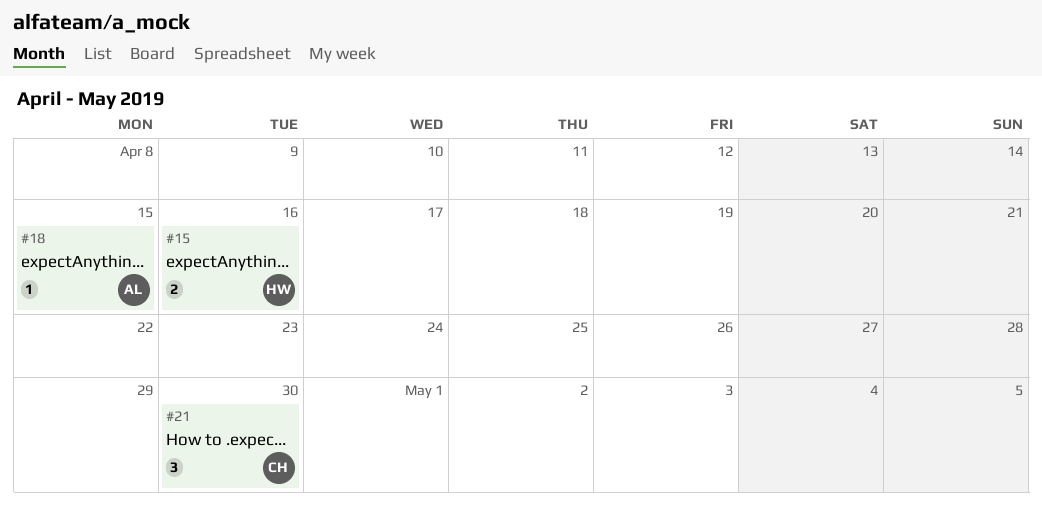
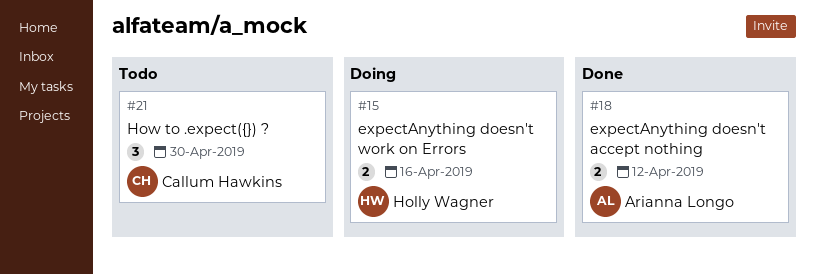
#18, estimate: 1 -> 2
#18, due: Apr 15 -> Apr 12

